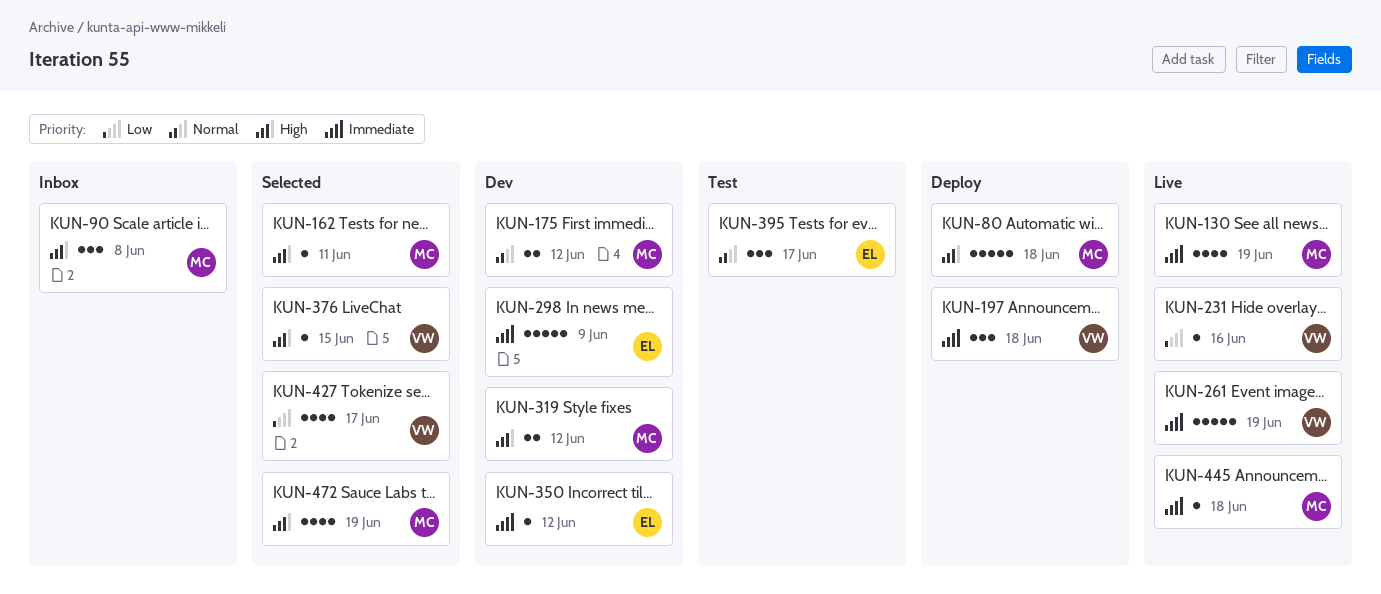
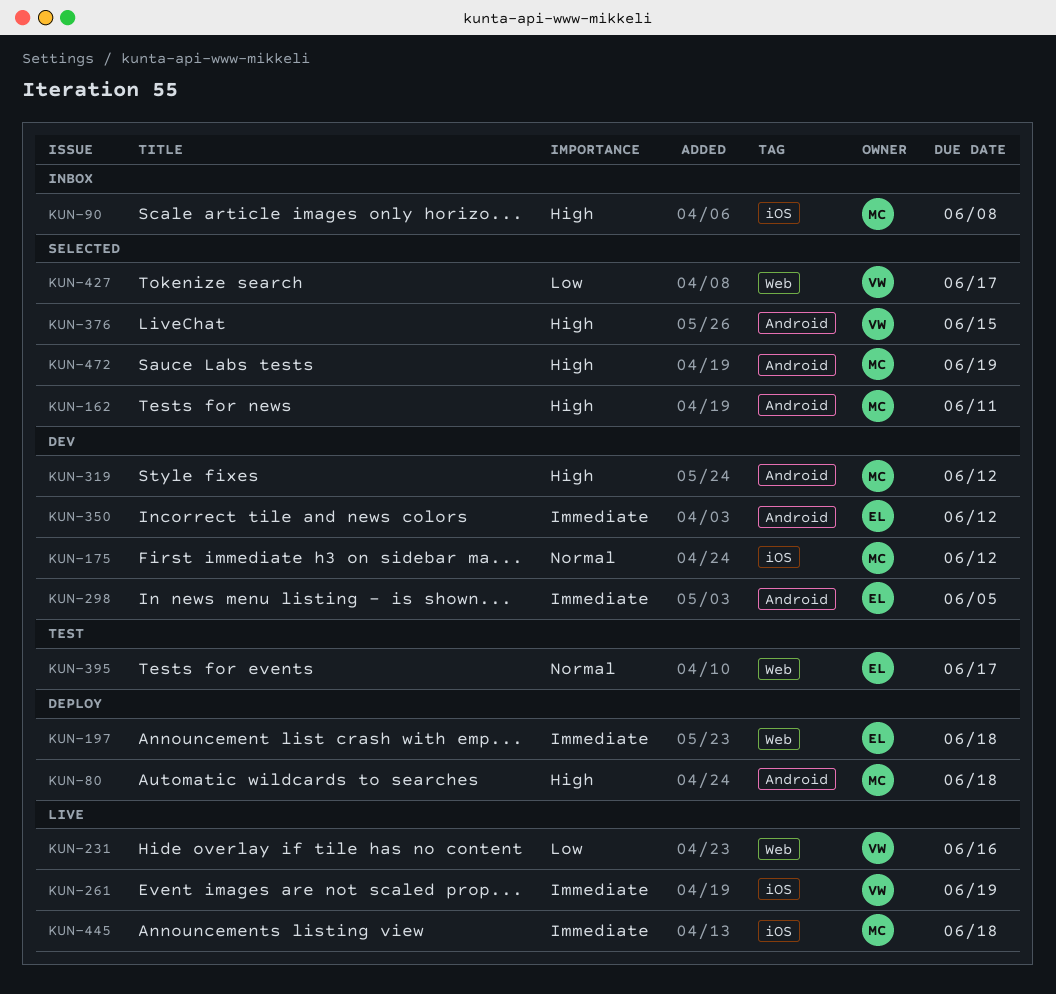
KUN-130: present -> none
KUN-197, owner: VW -> EL
KUN-298, due: Jun 9 -> Jun 5

